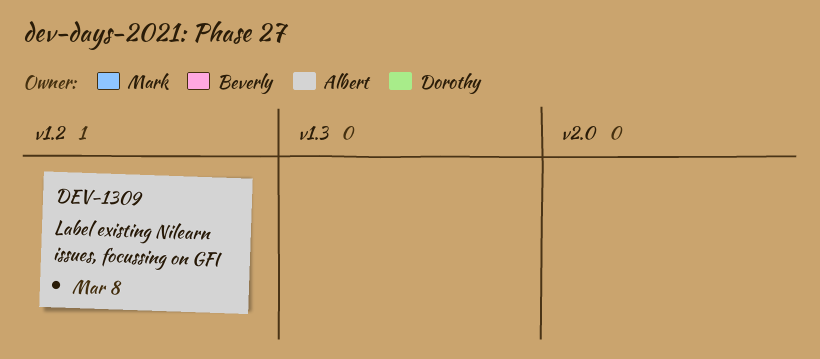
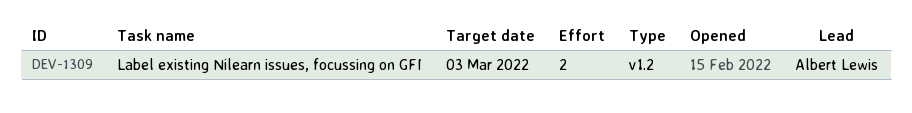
DEV-1309, estimate: 1 -> 2
DEV-1309, due: Mar 8 -> Mar 3

